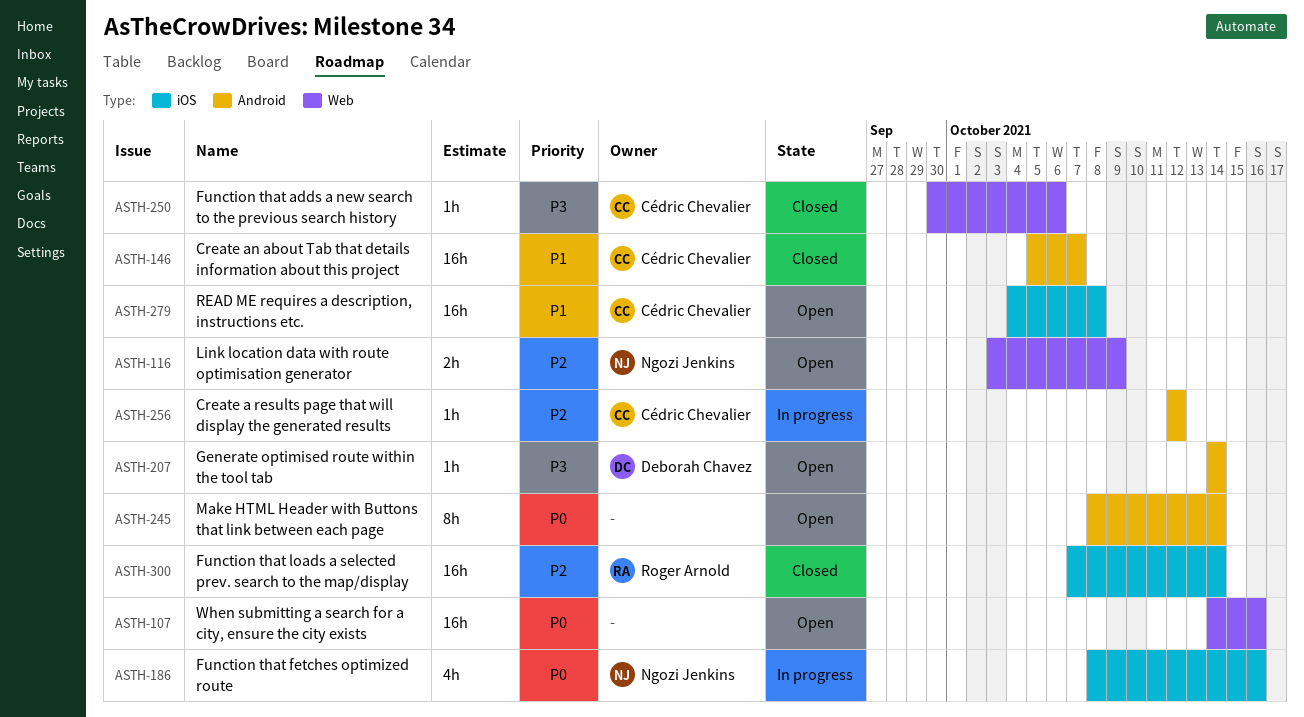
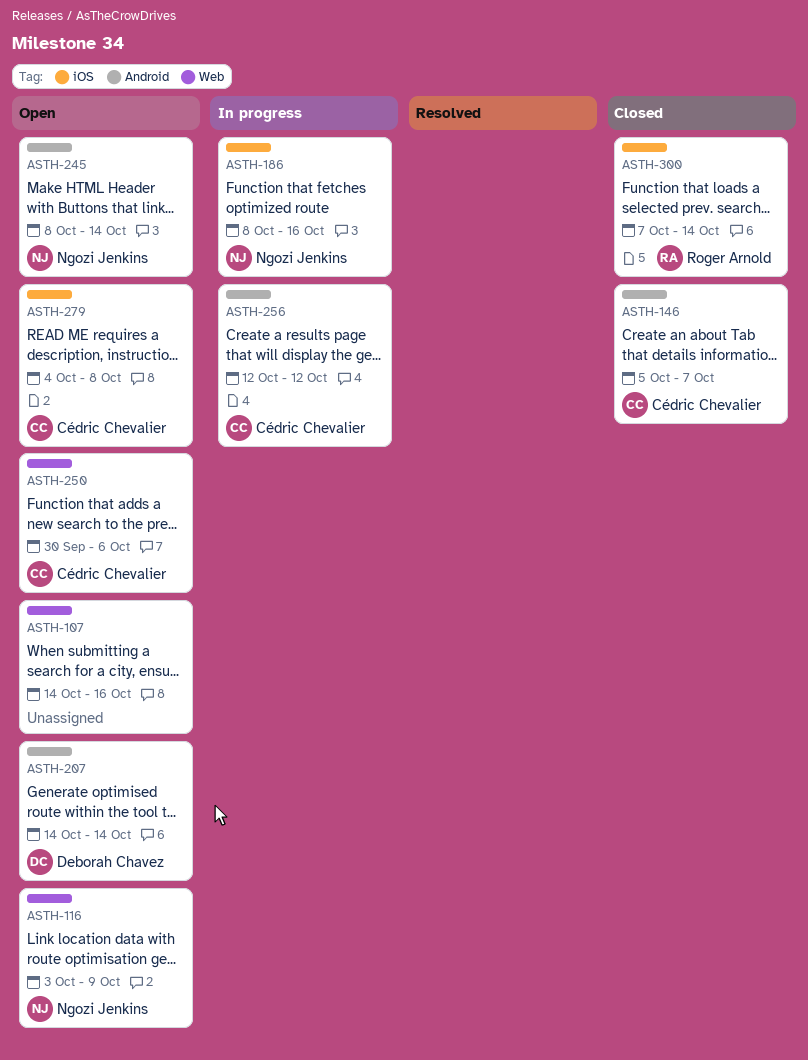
ASTH-245, owner: none -> Ngozi Jenkins
ASTH-250, status: Closed -> Open

